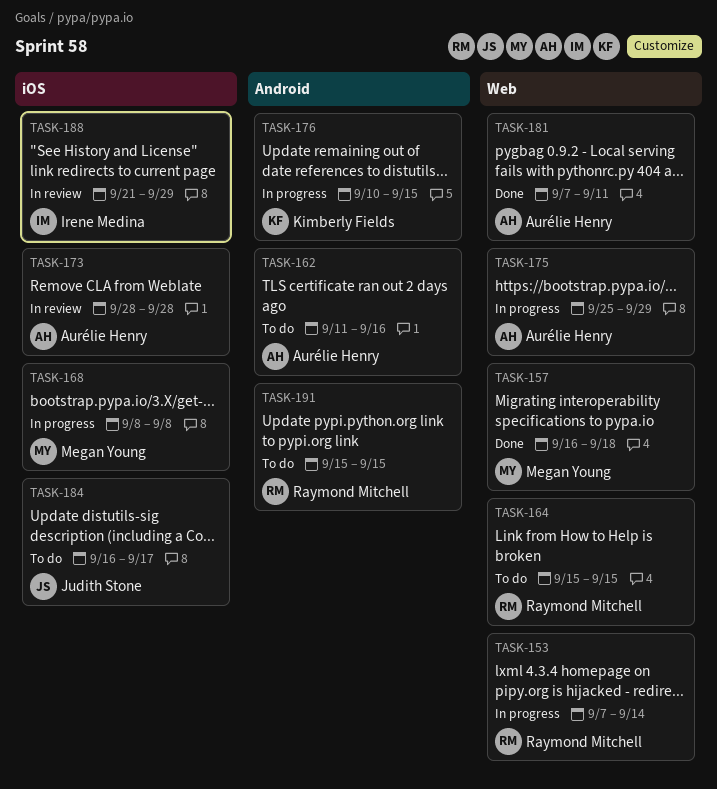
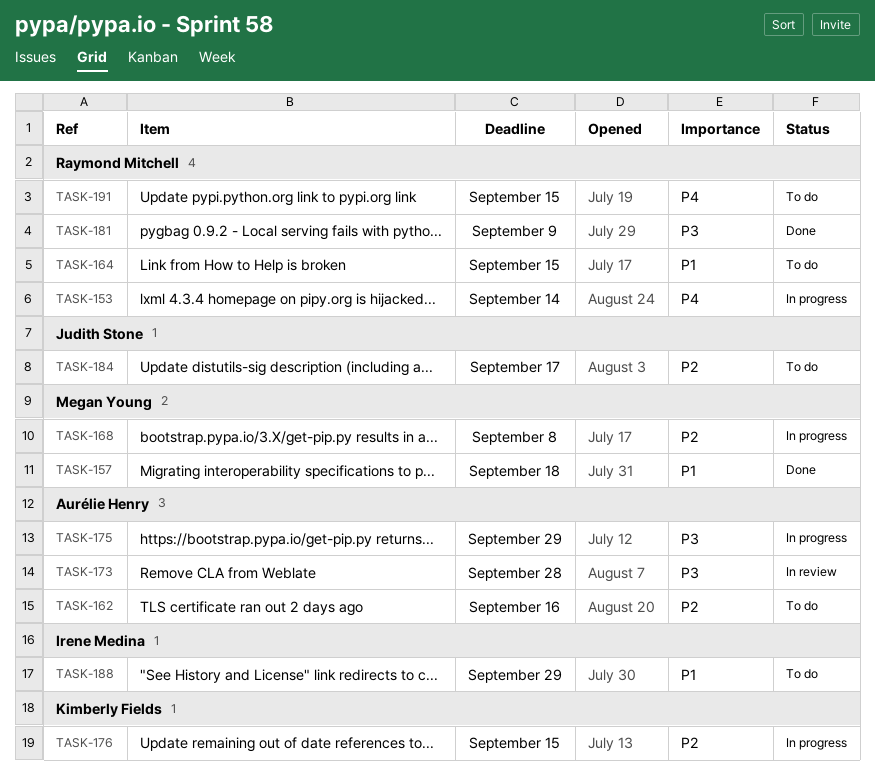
TASK-181, owner: Aurélie Henry -> Raymond Mitchell
TASK-181, due: Sep 11 -> Sep 9
TASK-188, status: In review -> To do

